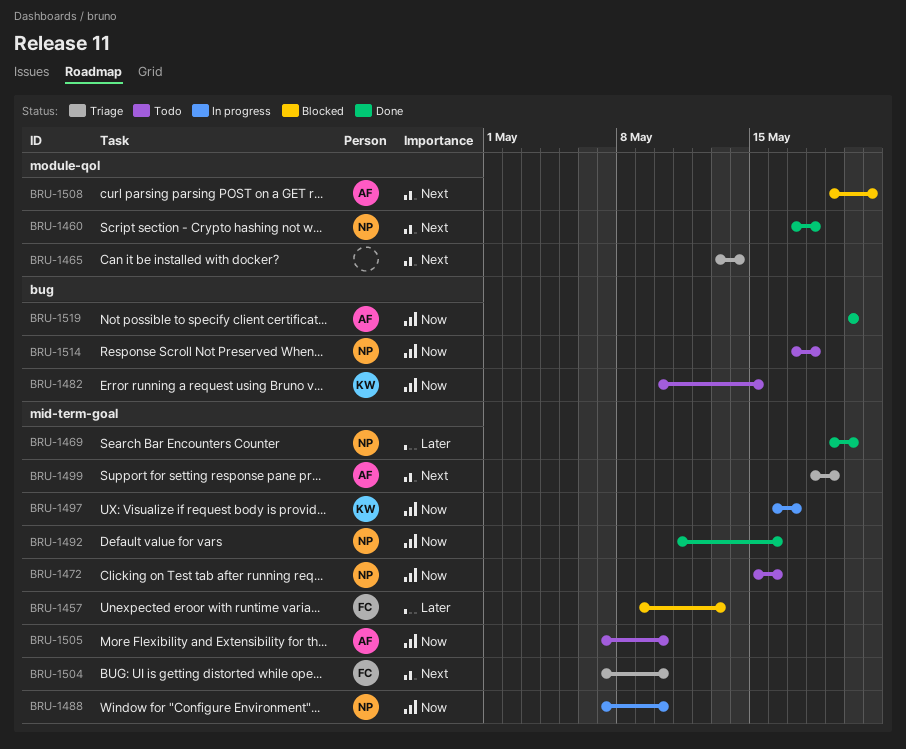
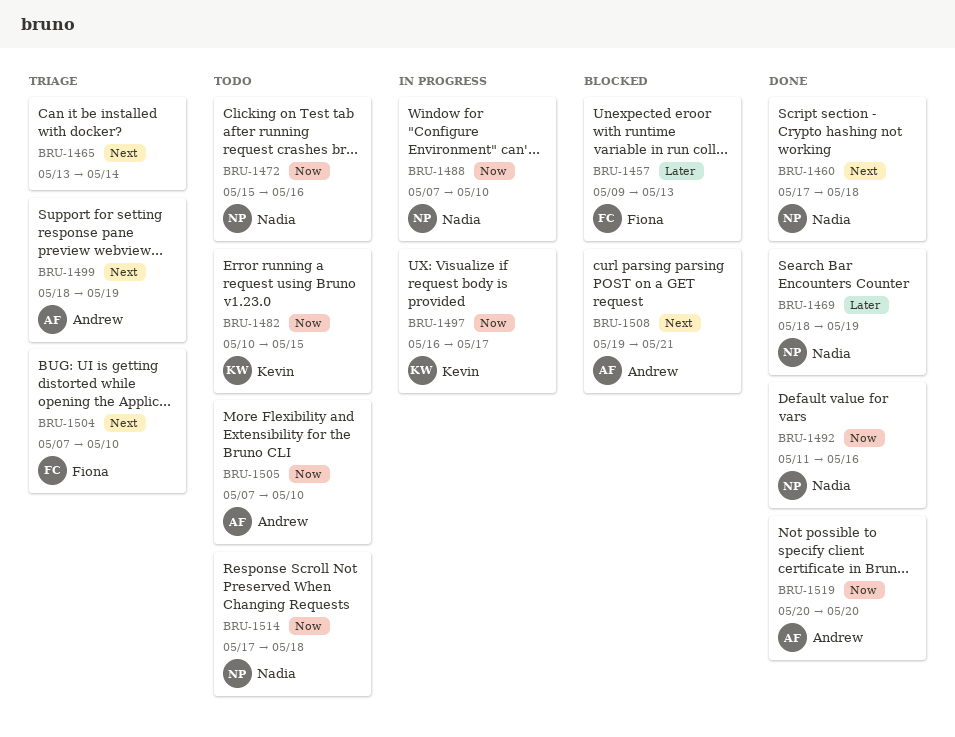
BRU-1469, start: May 19 -> May 18
BRU-1469, due: May 20 -> May 19

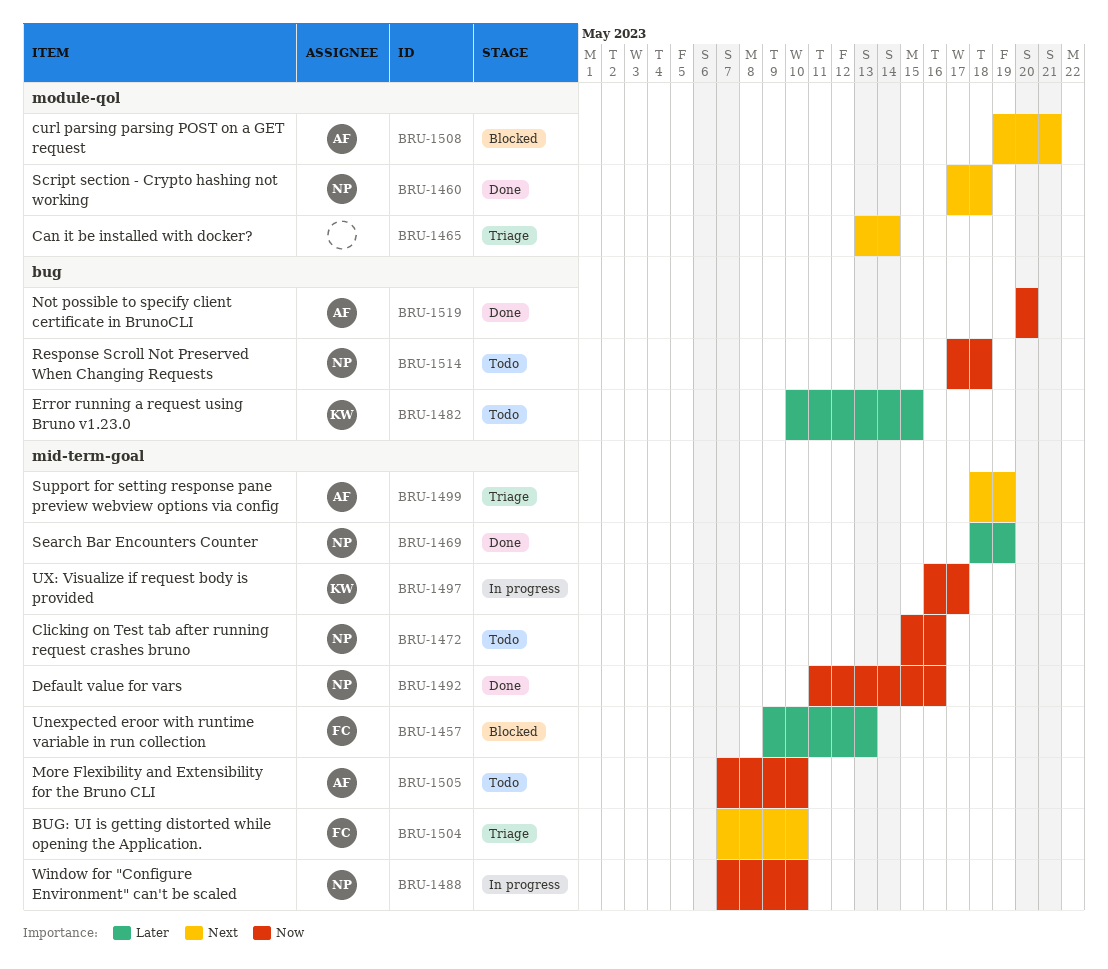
BRU-1482, priority: Now -> Later

